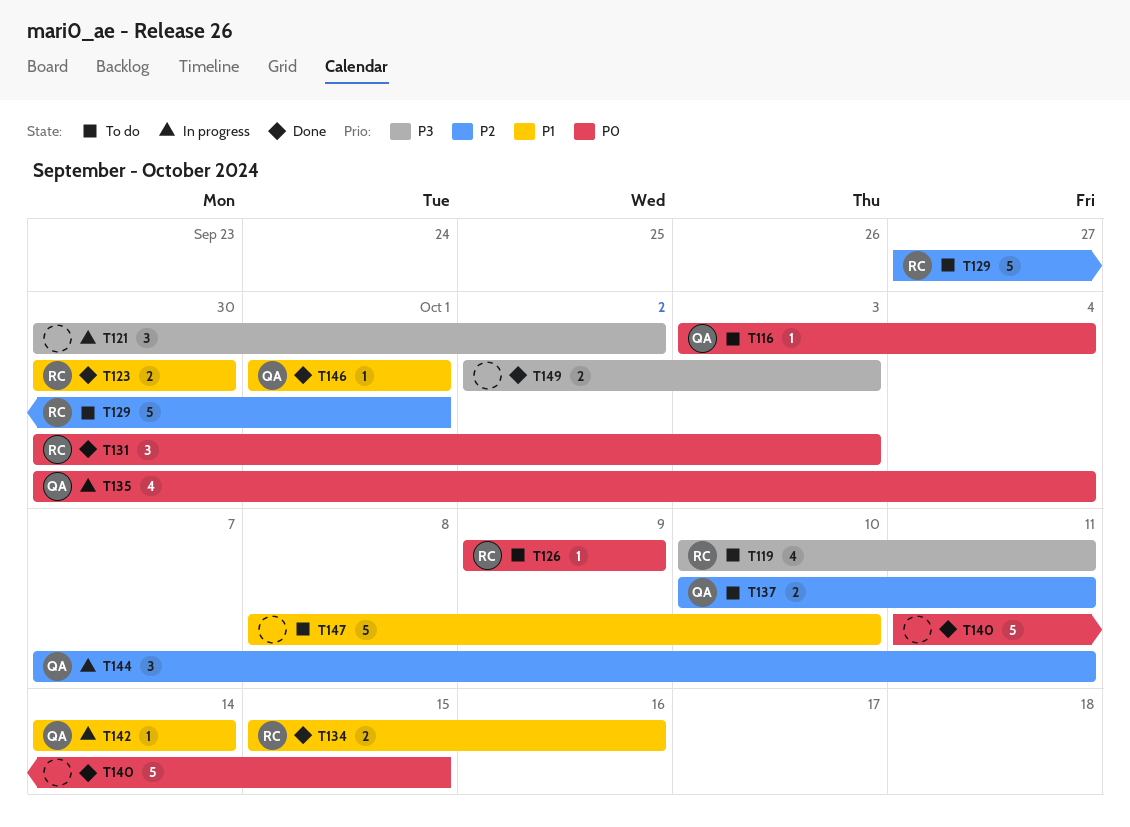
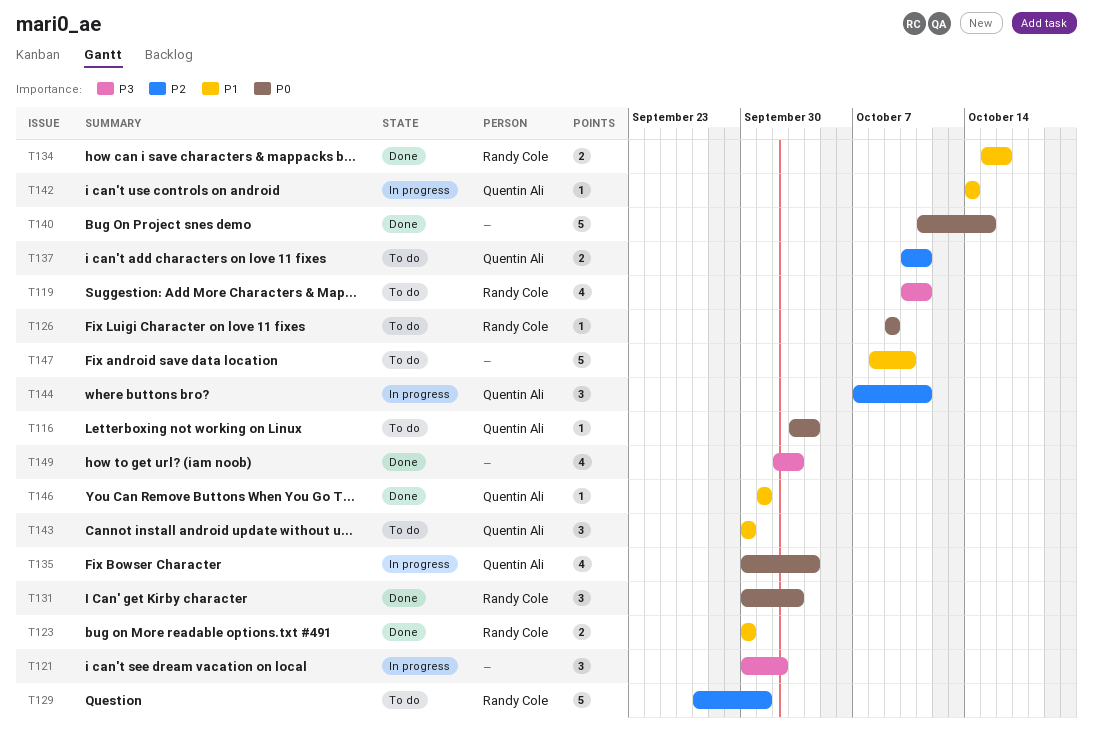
T143: none -> present
T149, estimate: 2 -> 4

